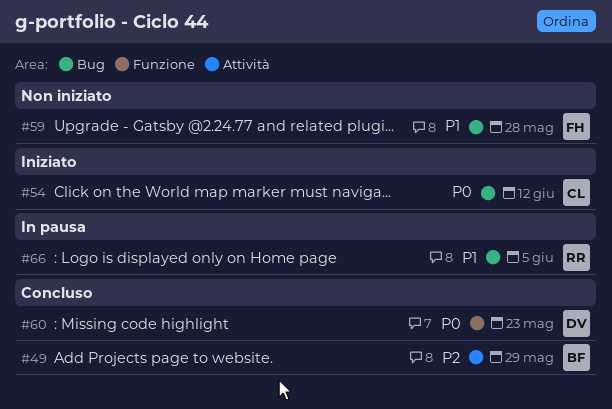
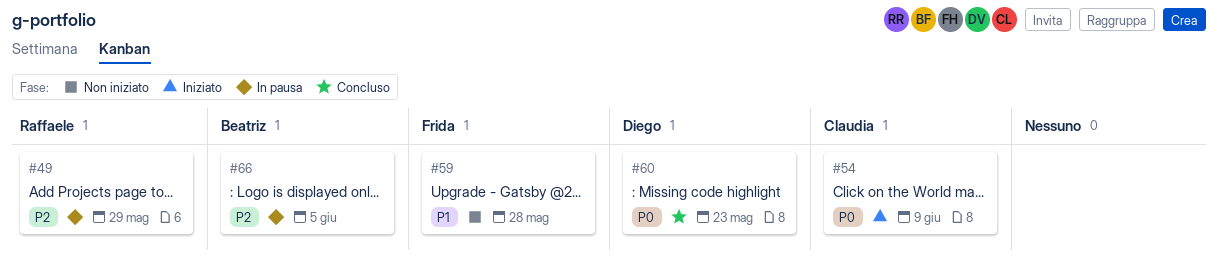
#49, status: Concluso -> In pausa
#49, owner: Beatriz -> Raffaele
#54, due: Jun 12 -> Jun 9
#66, owner: Raffaele -> Beatriz
#66, priority: P1 -> P2

